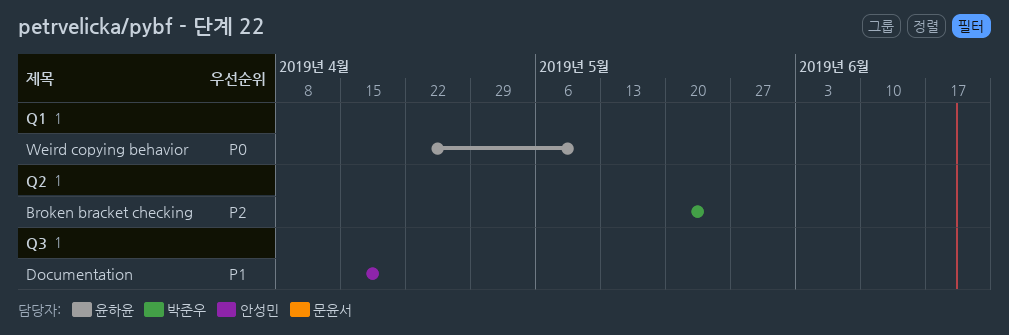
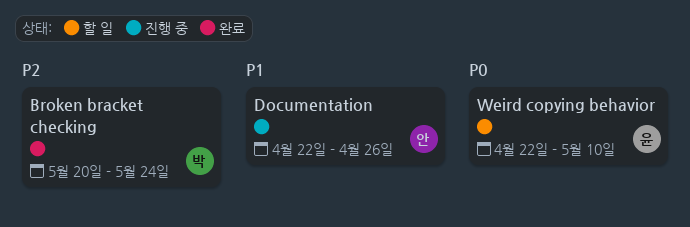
Documentation, start: Apr 15 -> Apr 22
Documentation, due: Apr 19 -> Apr 26

